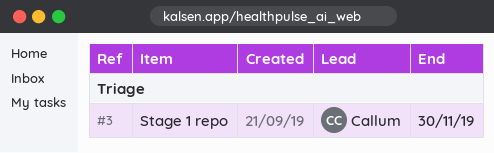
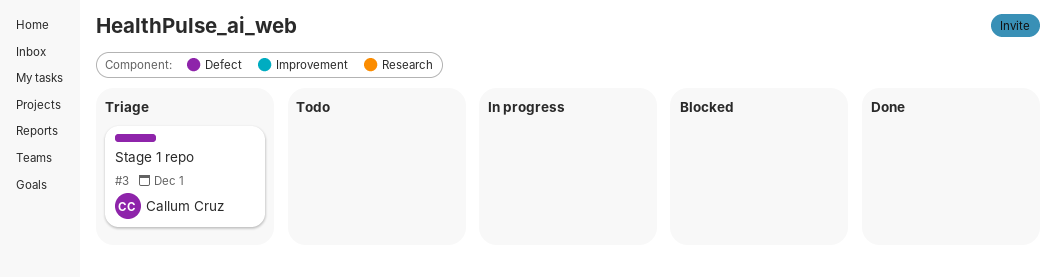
#3, due: Nov 30 -> Dec 1

